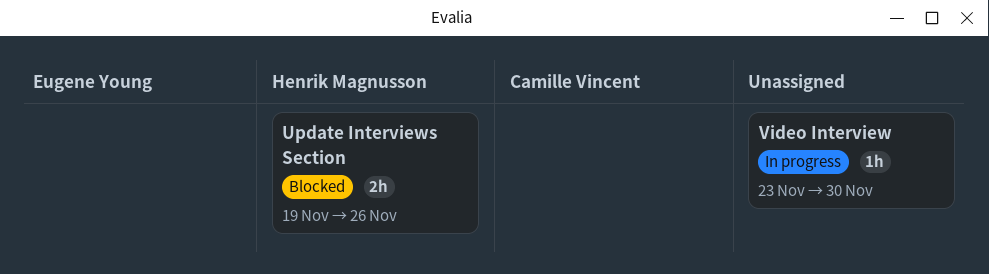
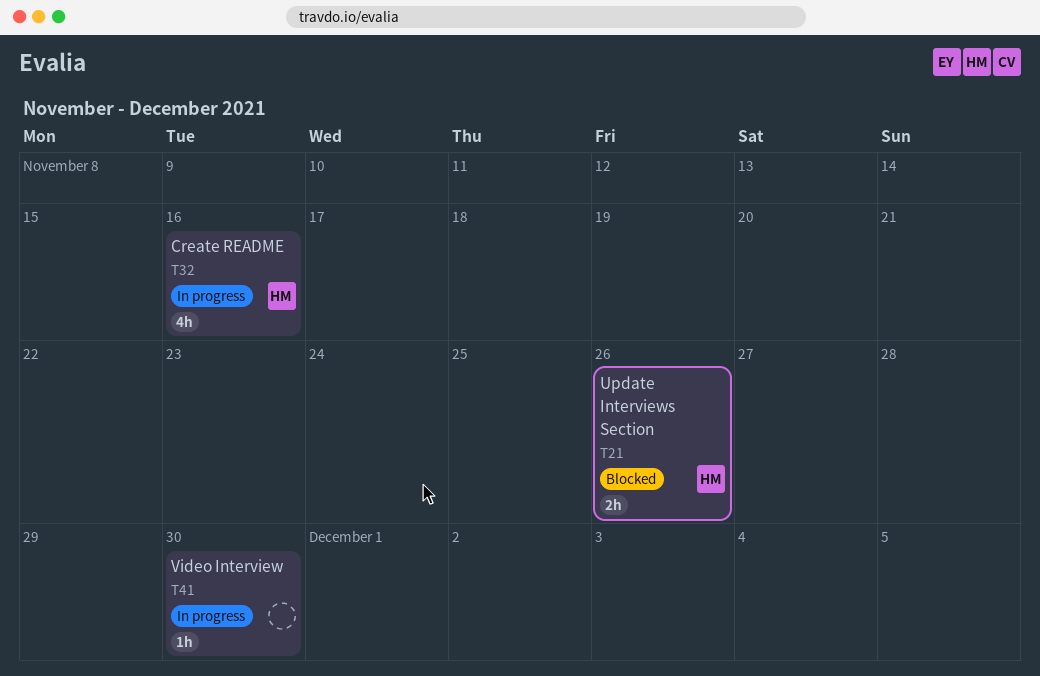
Create README: none -> present

